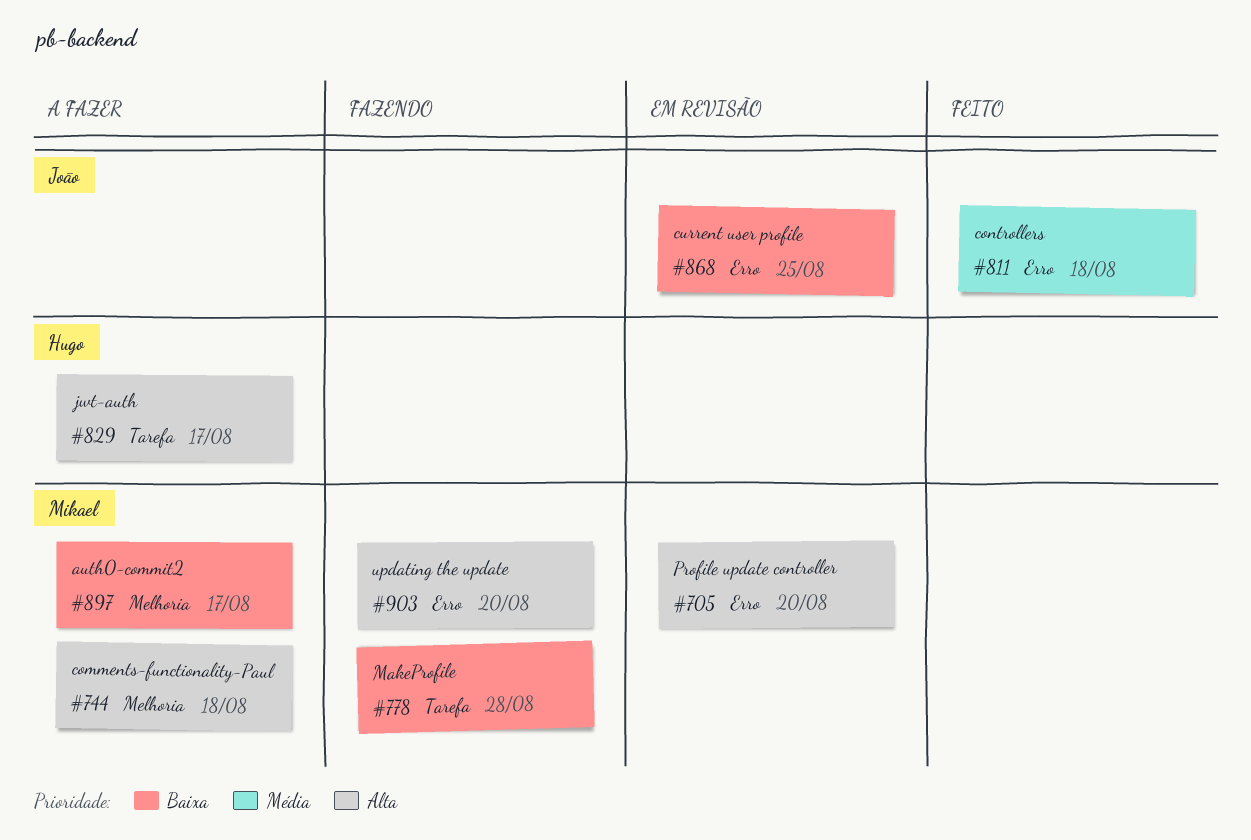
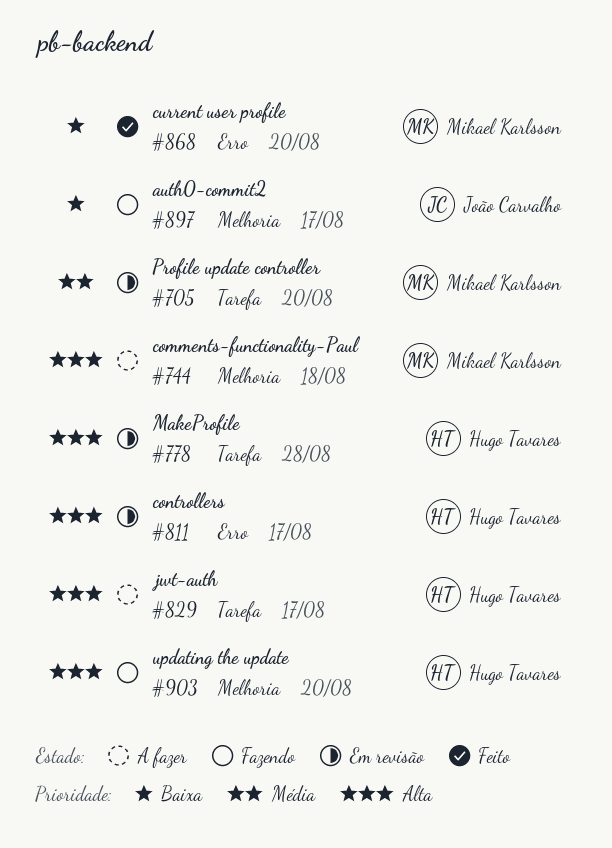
#705, priority: Alta -> Média
#705, label: Erro -> Tarefa
#778, status: Fazendo -> Em revisão
#778, owner: Mikael Karlsson -> Hugo Tavares
#778, priority: Baixa -> Alta
#811, status: Feito -> Em revisão
#811, owner: João Carvalho -> Hugo Tavares
#811, priority: Média -> Alta
#811, due: Aug 18 -> Aug 17
#868, status: Em revisão -> Feito
#868, owner: João Carvalho -> Mikael Karlsson
#868, due: Aug 25 -> Aug 20
#897, status: A fazer -> Fazendo
#897, owner: Mikael Karlsson -> João Carvalho
#903, owner: Mikael Karlsson -> Hugo Tavares
#903, label: Erro -> Melhoria

